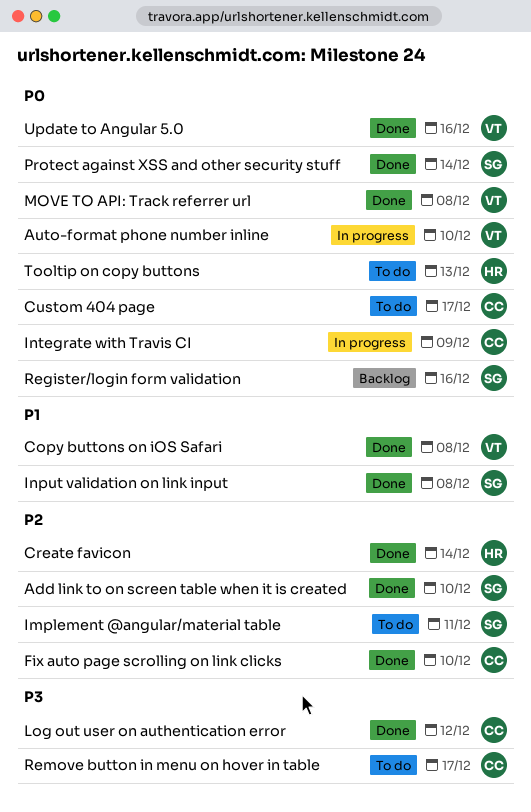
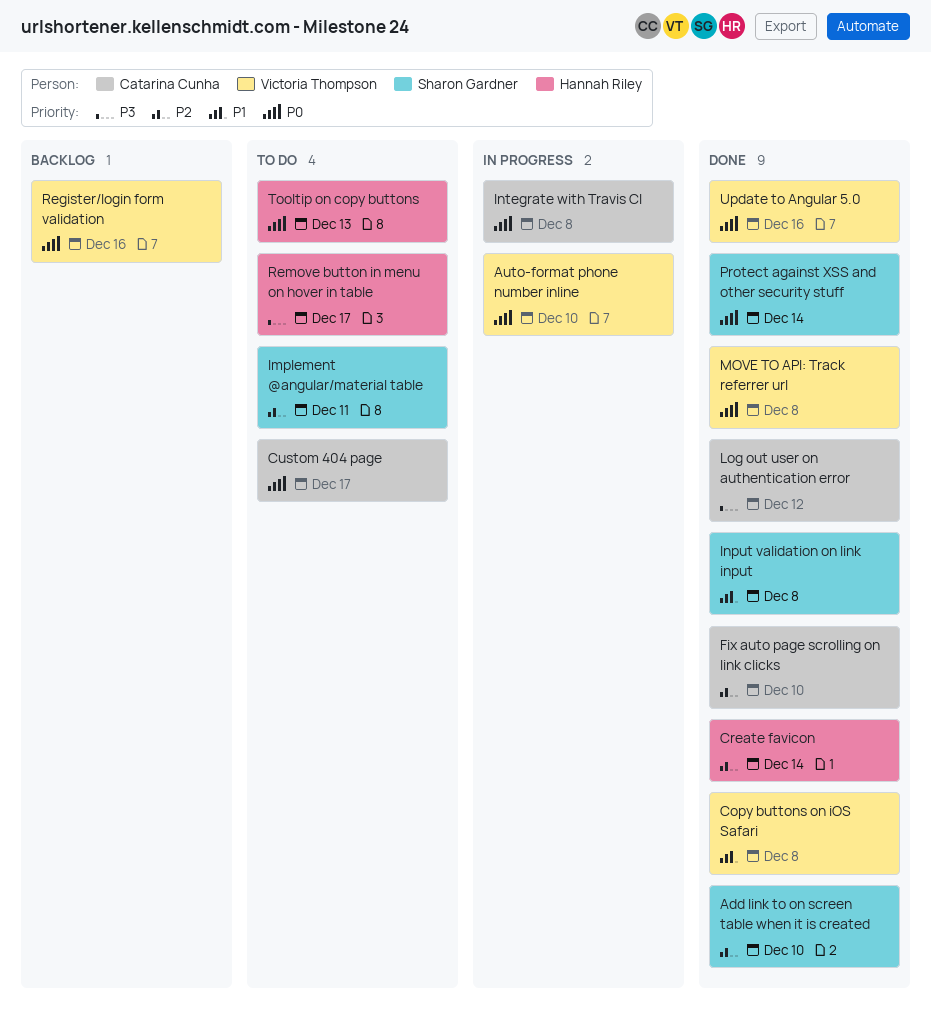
Integrate with Travis CI, due: Dec 9 -> Dec 8
Register/login form validation, owner: Sharon Gardner -> Victoria Thompson
Remove button in menu on hover in table, owner: Catarina Cunha -> Hannah Riley

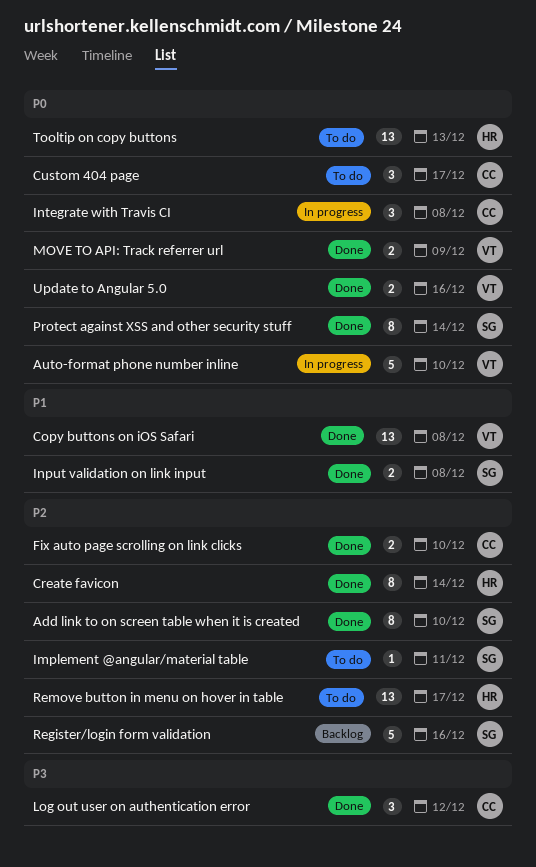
MOVE TO API: Track referrer url, due: Dec 8 -> Dec 9
Register/login form validation, owner: Victoria Thompson -> Sharon Gardner
Register/login form validation, priority: P0 -> P2
Remove button in menu on hover in table, priority: P3 -> P2

